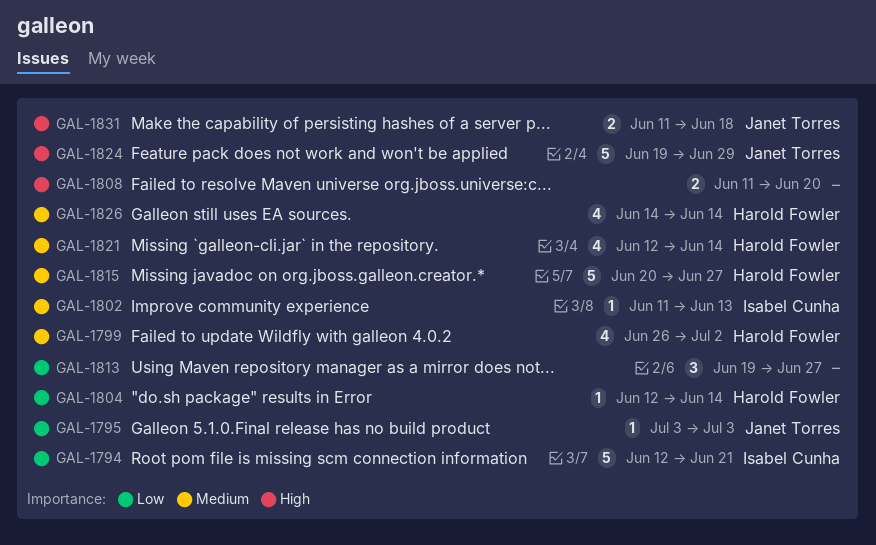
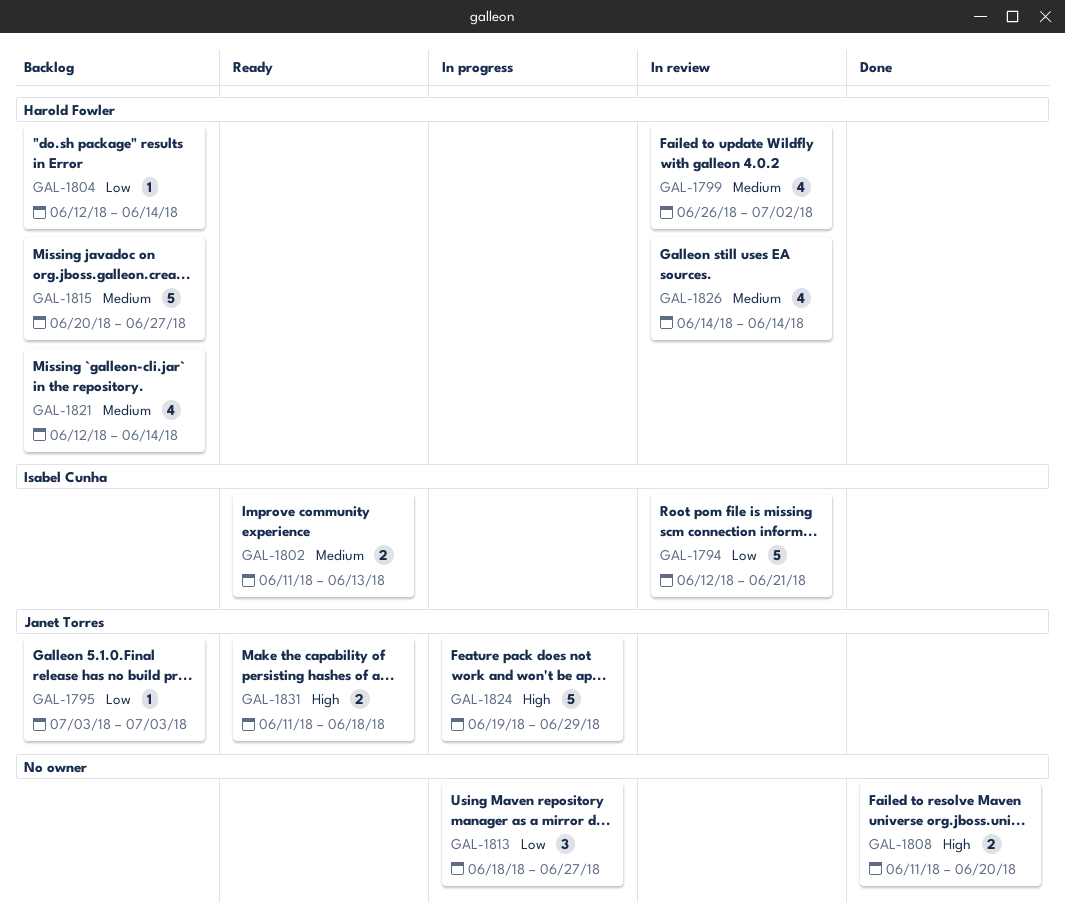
GAL-1802, estimate: 1 -> 2
GAL-1813, start: Jun 19 -> Jun 18

